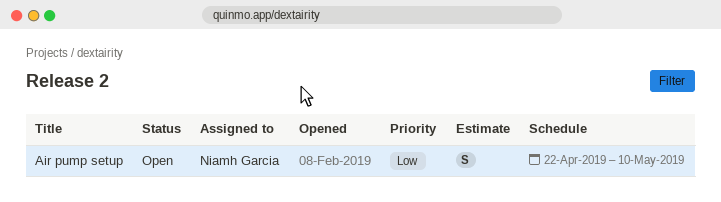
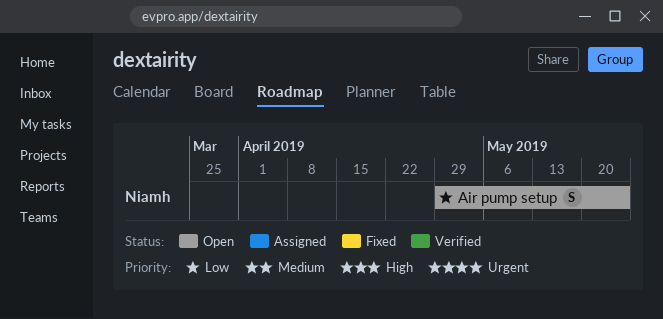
Air pump setup, start: Apr 22 -> Apr 29
Air pump setup, due: May 10 -> May 24

